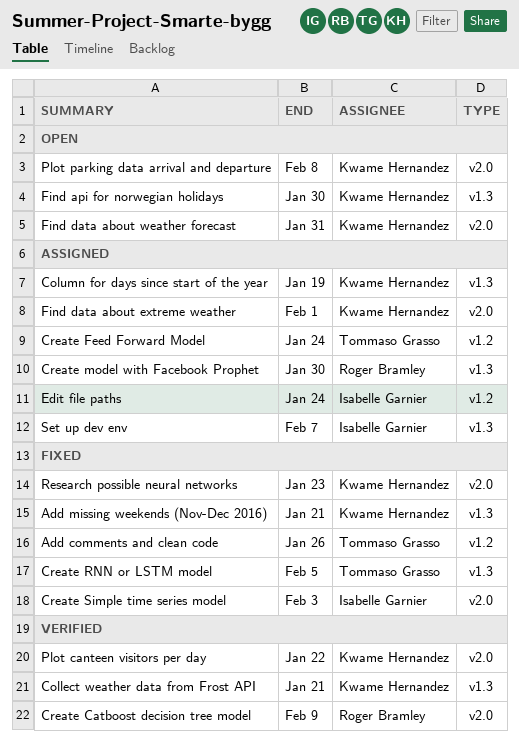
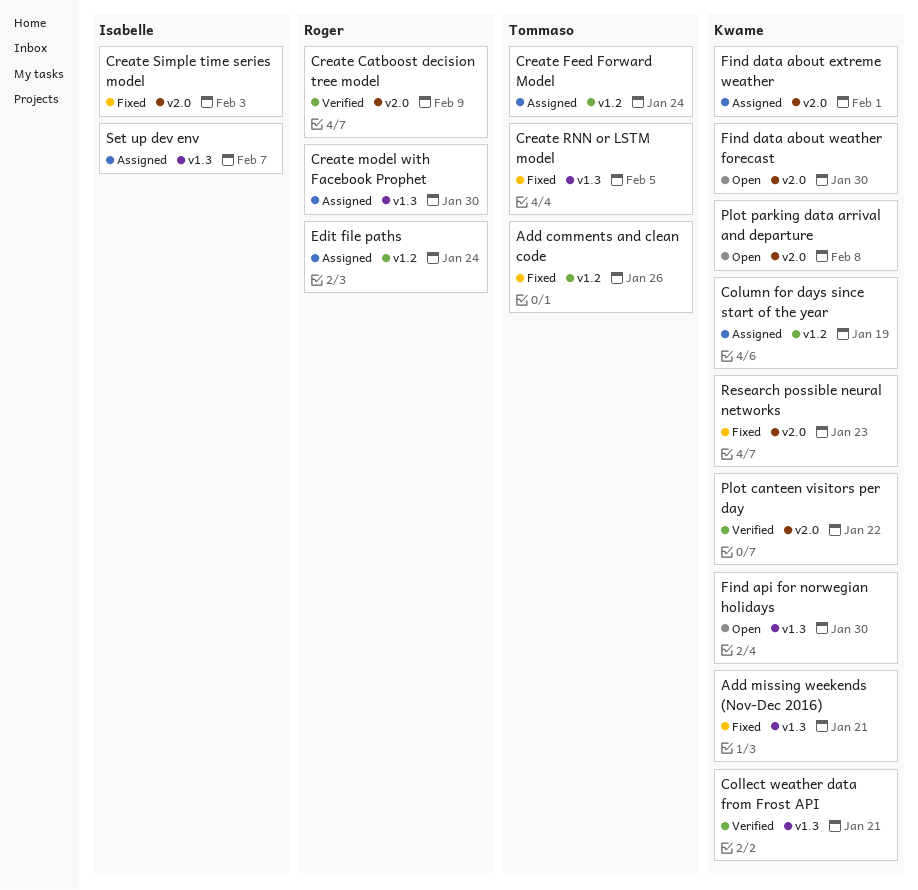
Column for days since start of the year, label: v1.3 -> v1.2
Edit file paths, owner: Isabelle Garnier -> Roger Bramley
Find data about weather forecast, due: Jan 31 -> Jan 30

